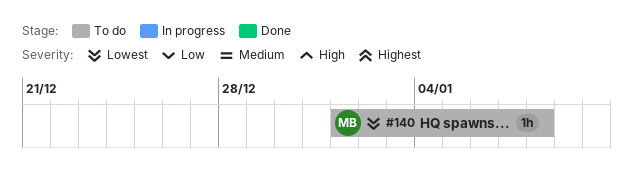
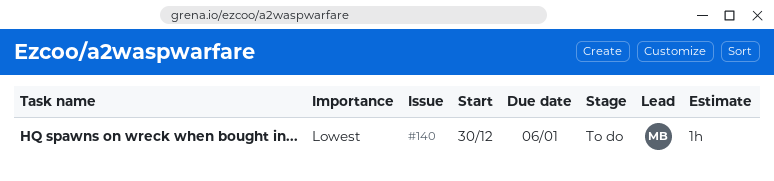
#140, start: Jan 1 -> Dec 30
#140, due: Jan 8 -> Jan 6

